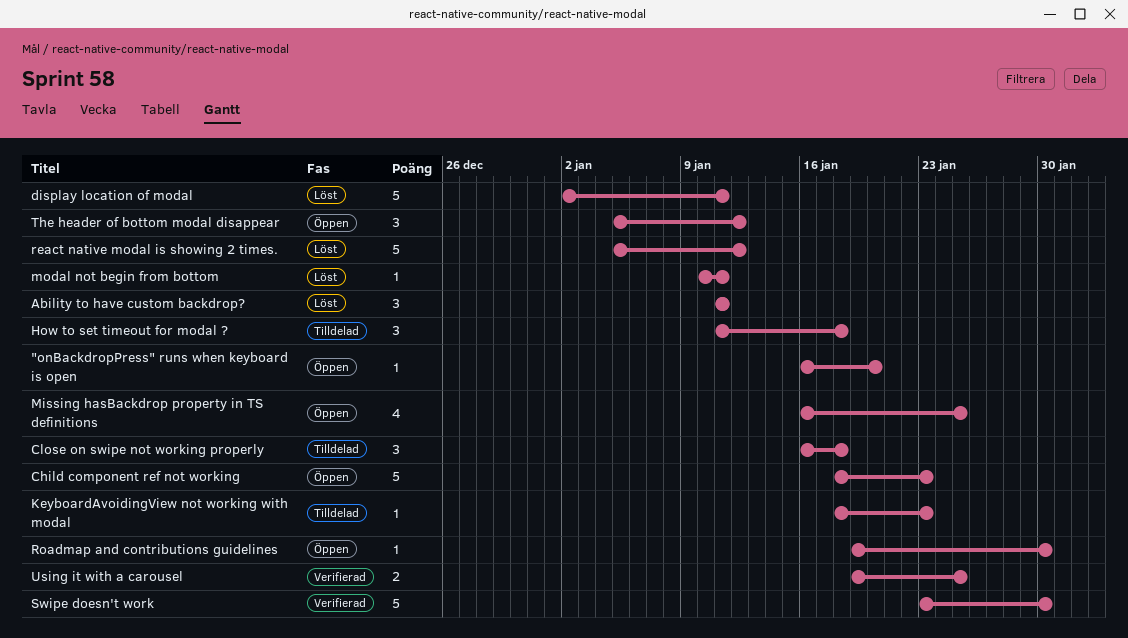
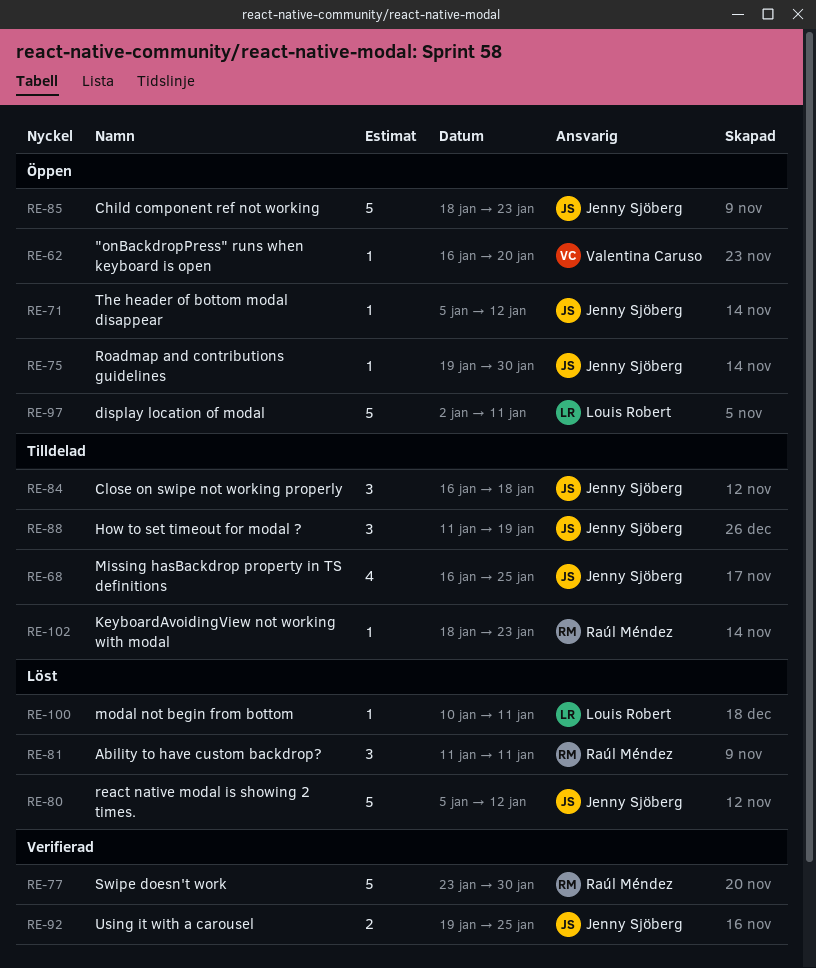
display location of modal, status: Löst -> Öppen
How to set timeout for modal ?, due: Jan 18 -> Jan 19
Missing hasBackdrop property in TS definitions, status: Öppen -> Tilldelad
The header of bottom modal disappear, estimate: 3 -> 1

